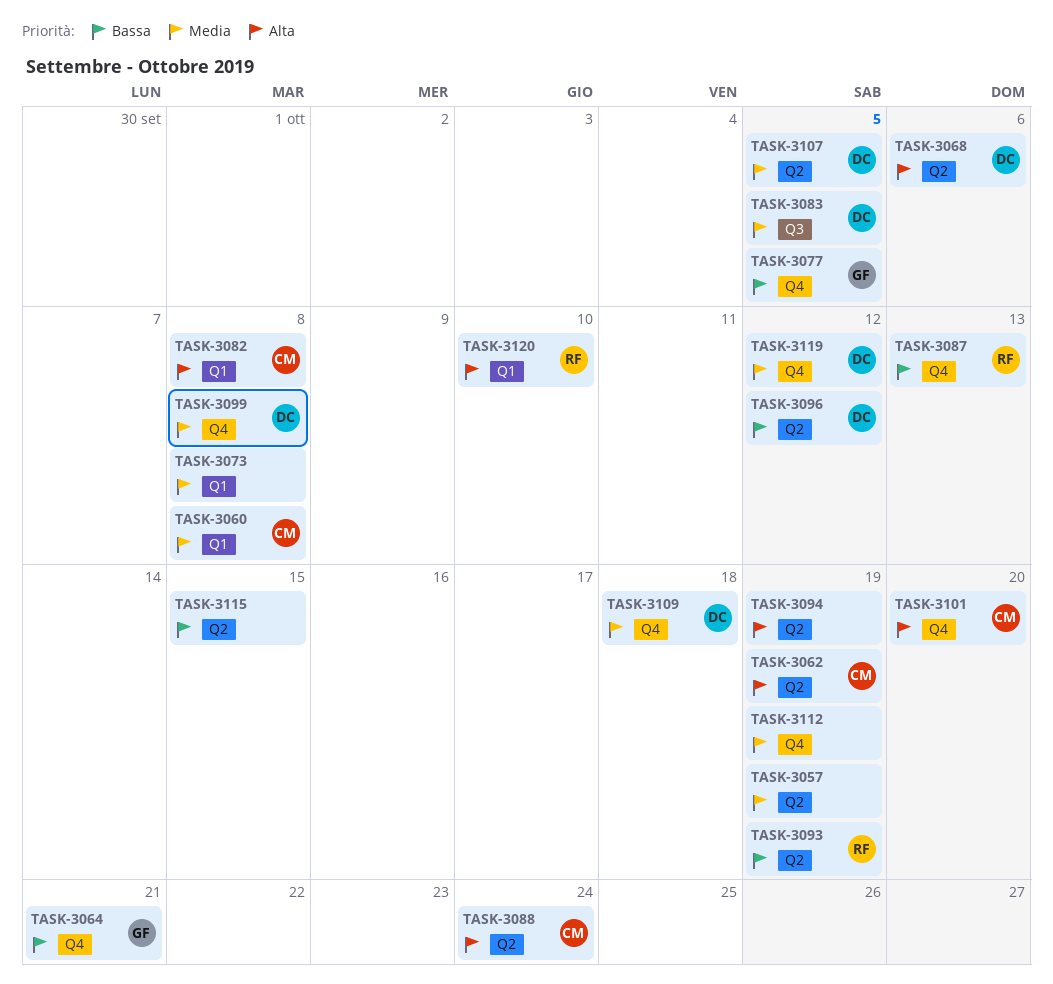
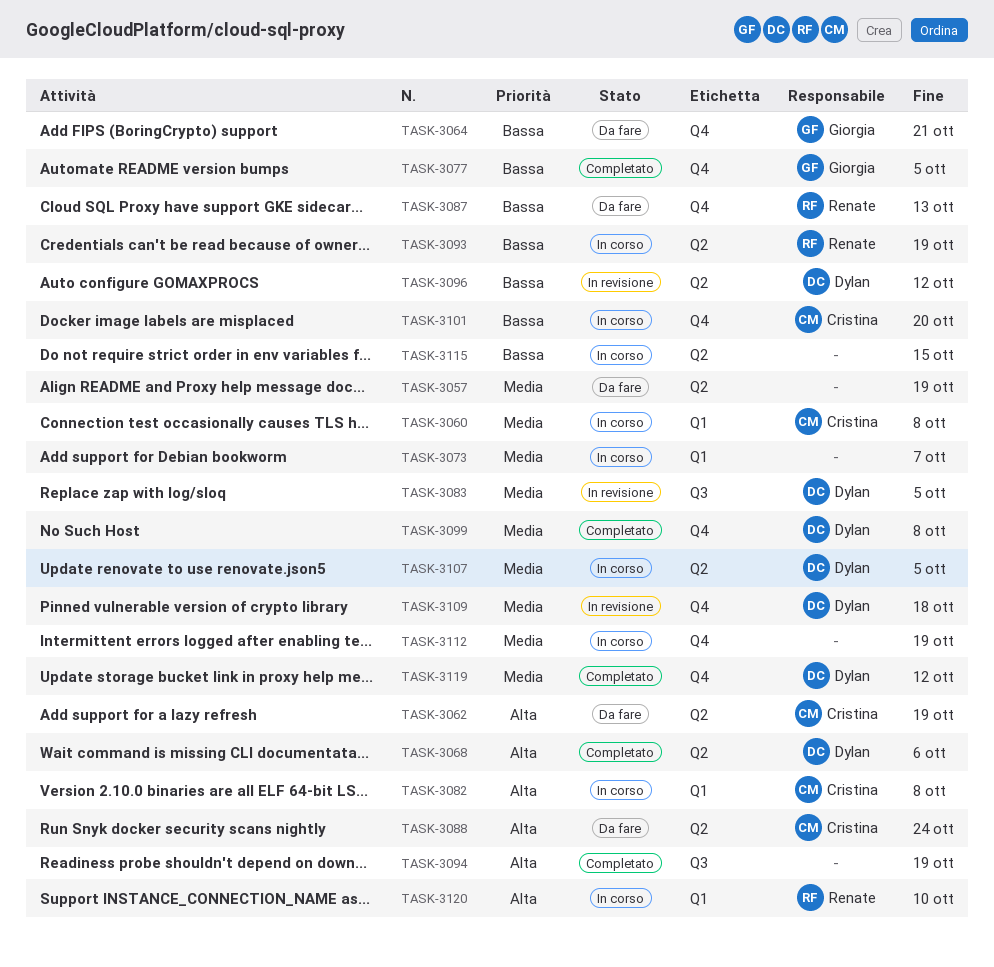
TASK-3073, due: Oct 8 -> Oct 7
TASK-3094, label: Q2 -> Q3
TASK-3101, priority: Alta -> Bassa

